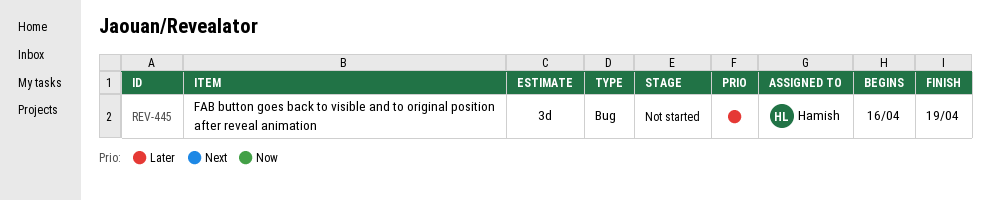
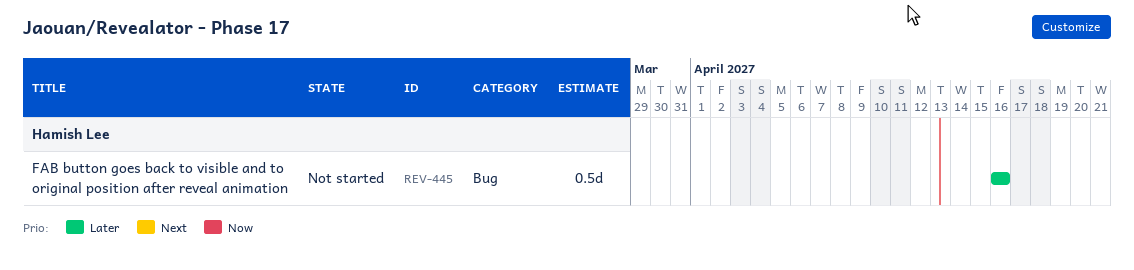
REV-445, estimate: 3d -> 0.5d
REV-445, due: Apr 19 -> Apr 16

